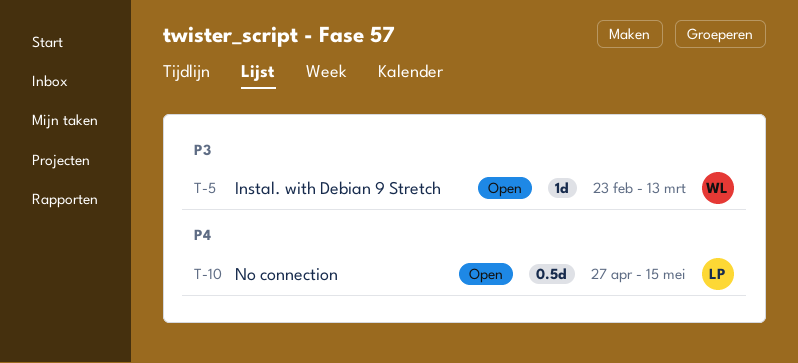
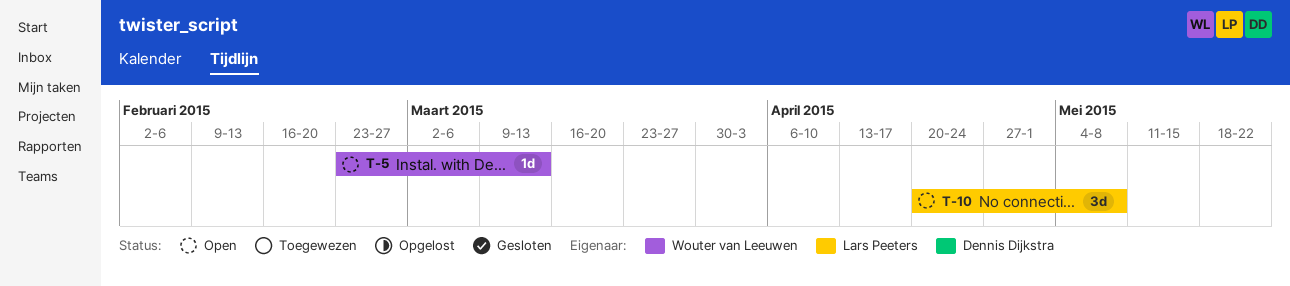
T-10, estimate: 0.5d -> 3d
T-10, start: Apr 27 -> Apr 20
T-10, due: May 15 -> May 8

